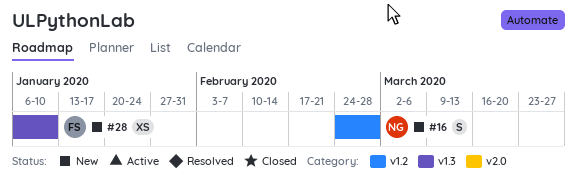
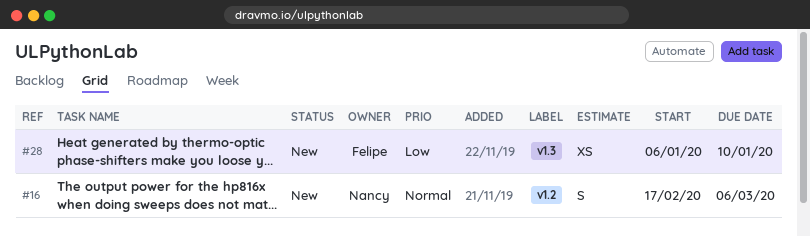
#16, start: Feb 24 -> Feb 17
#16, due: Feb 28 -> Mar 6

